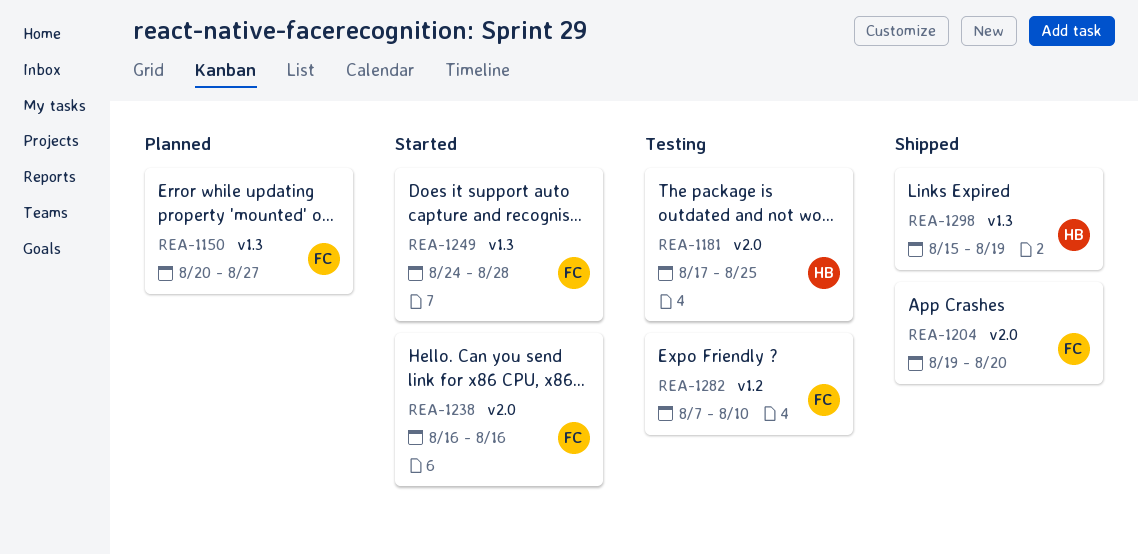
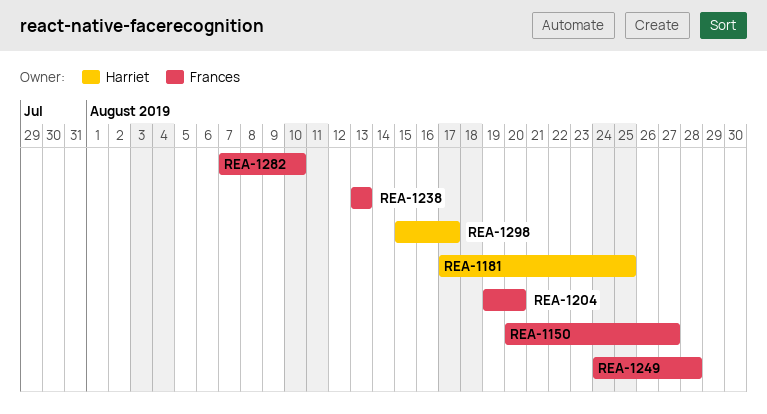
REA-1238, start: Aug 16 -> Aug 13
REA-1238, due: Aug 16 -> Aug 13
REA-1298, due: Aug 19 -> Aug 17

